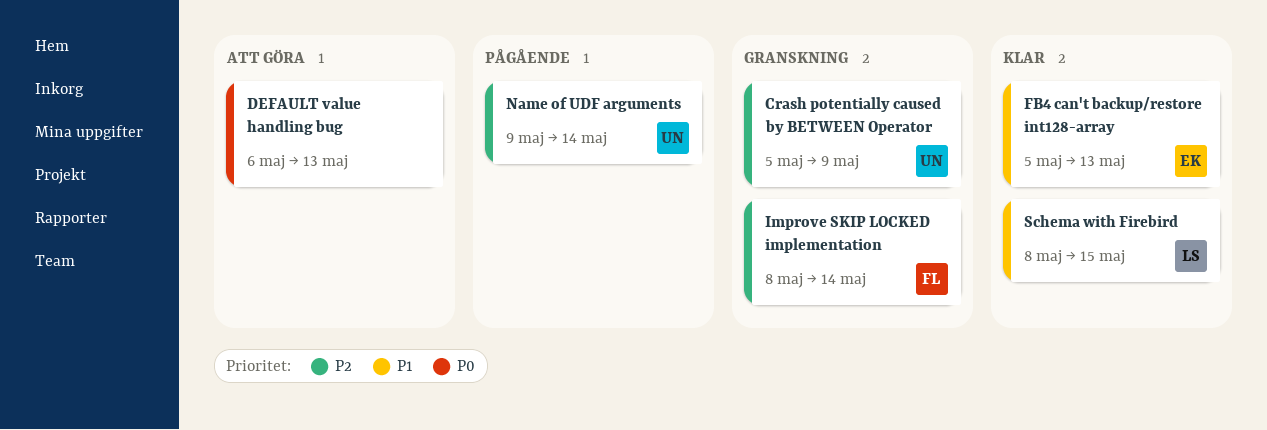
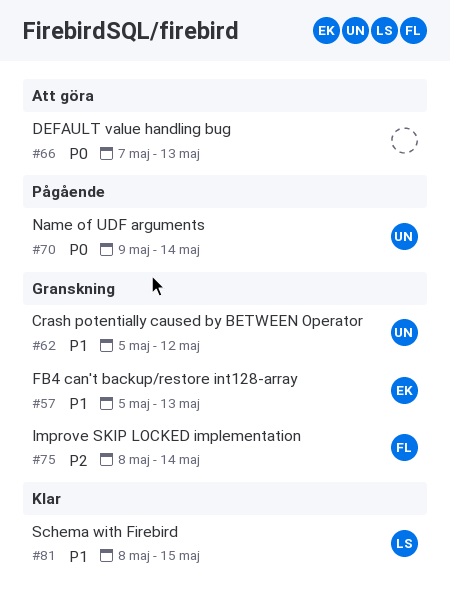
Crash potentially caused by BETWEEN Operator, priority: P2 -> P1
Crash potentially caused by BETWEEN Operator, due: May 9 -> May 12
DEFAULT value handling bug, start: May 6 -> May 7
FB4 can't backup/restore int128-array, status: Klar -> Granskning
Name of UDF arguments, priority: P2 -> P0

